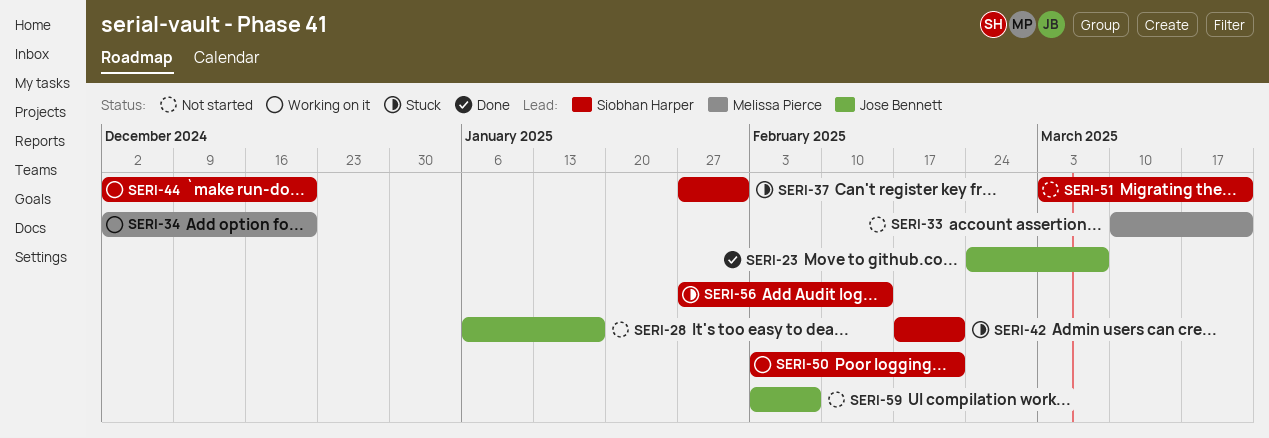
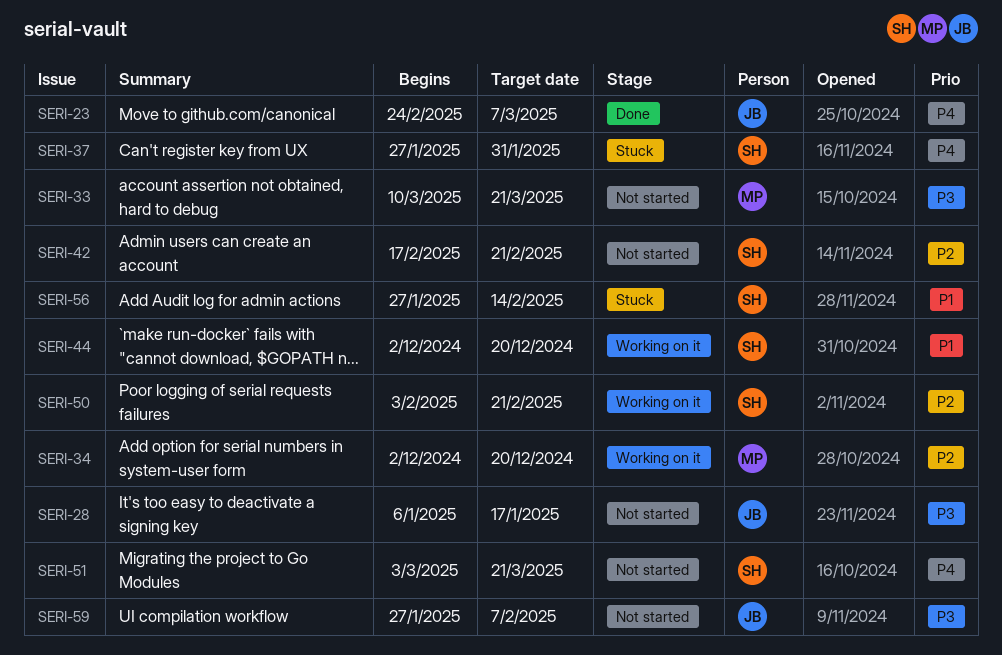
SERI-42, status: Stuck -> Not started
SERI-59, start: Feb 3 -> Jan 27

